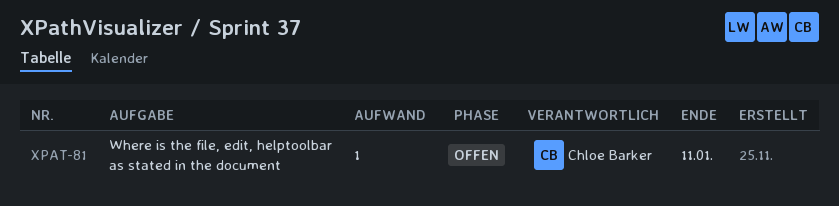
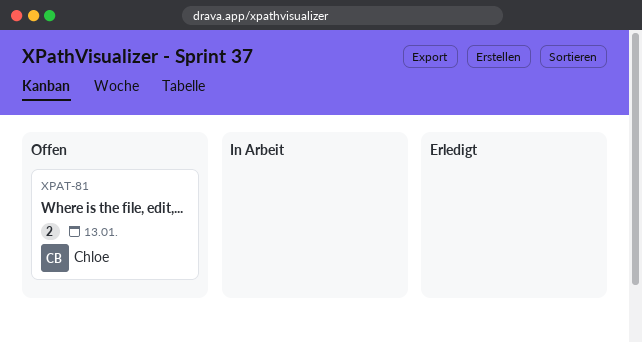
XPAT-81, estimate: 1 -> 2
XPAT-81, due: Jan 11 -> Jan 13

